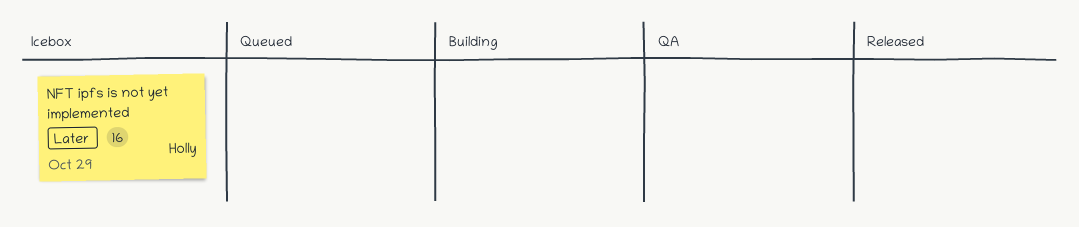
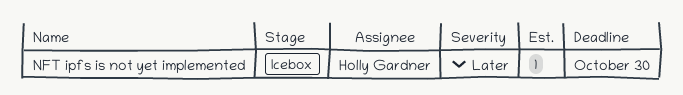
NFT ipfs is not yet implemented, estimate: 16 -> 1
NFT ipfs is not yet implemented, due: Oct 29 -> Oct 30

